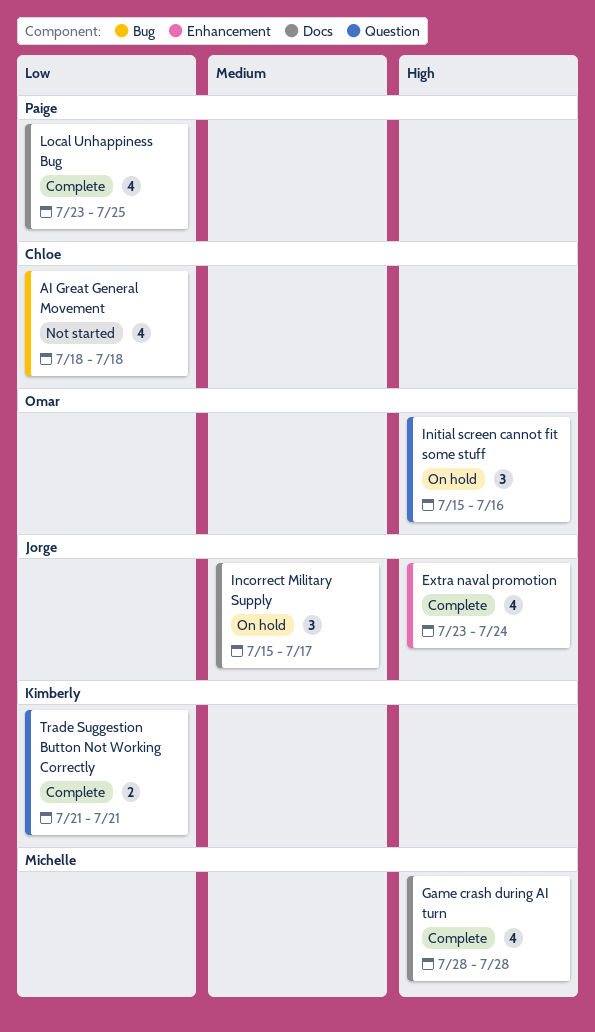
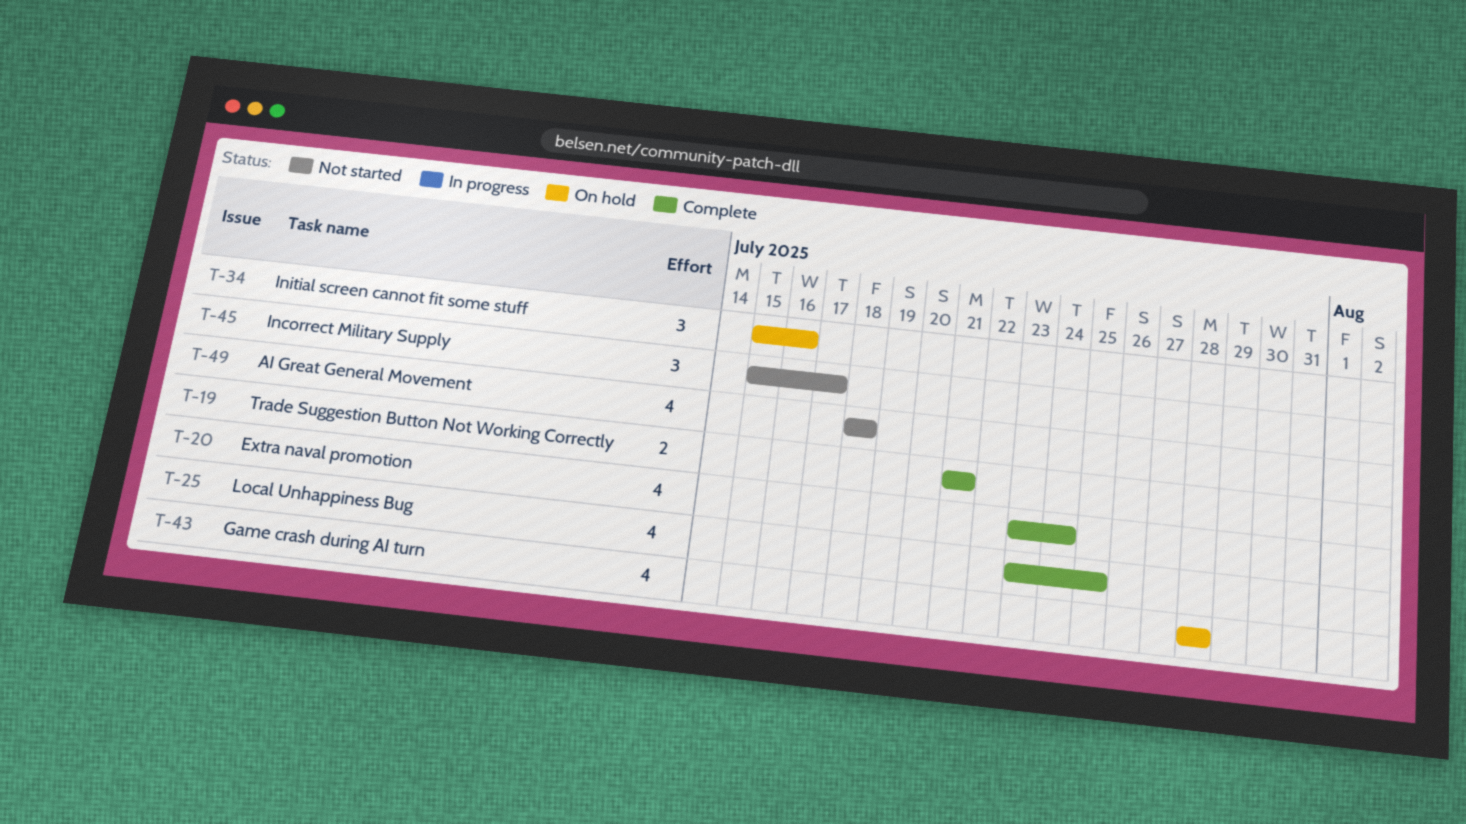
Game crash during AI turn, status: Complete -> On hold
Incorrect Military Supply, status: On hold -> Not started

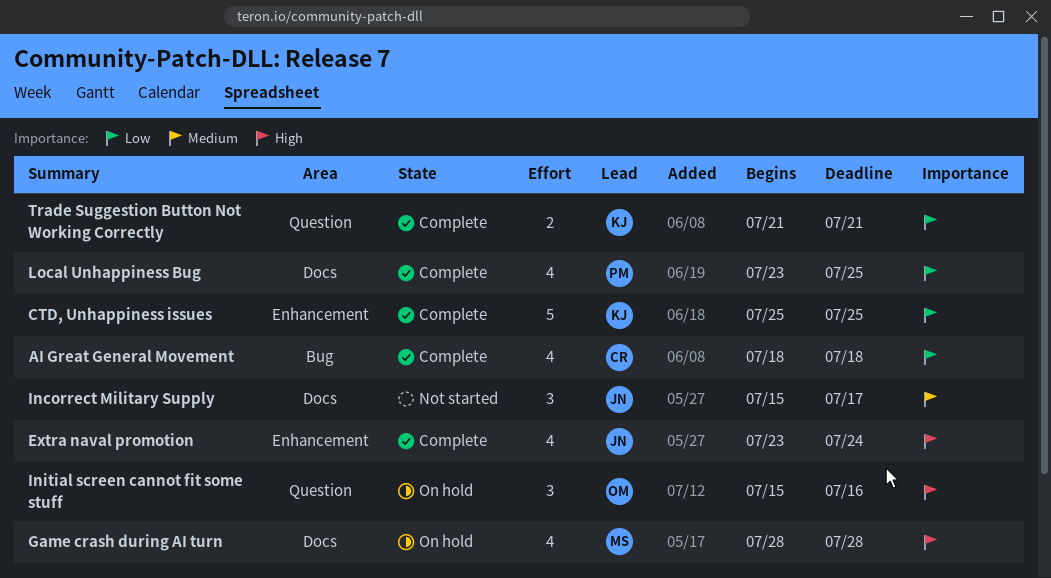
AI Great General Movement, status: Not started -> Complete
CTD, Unhappiness issues: none -> present

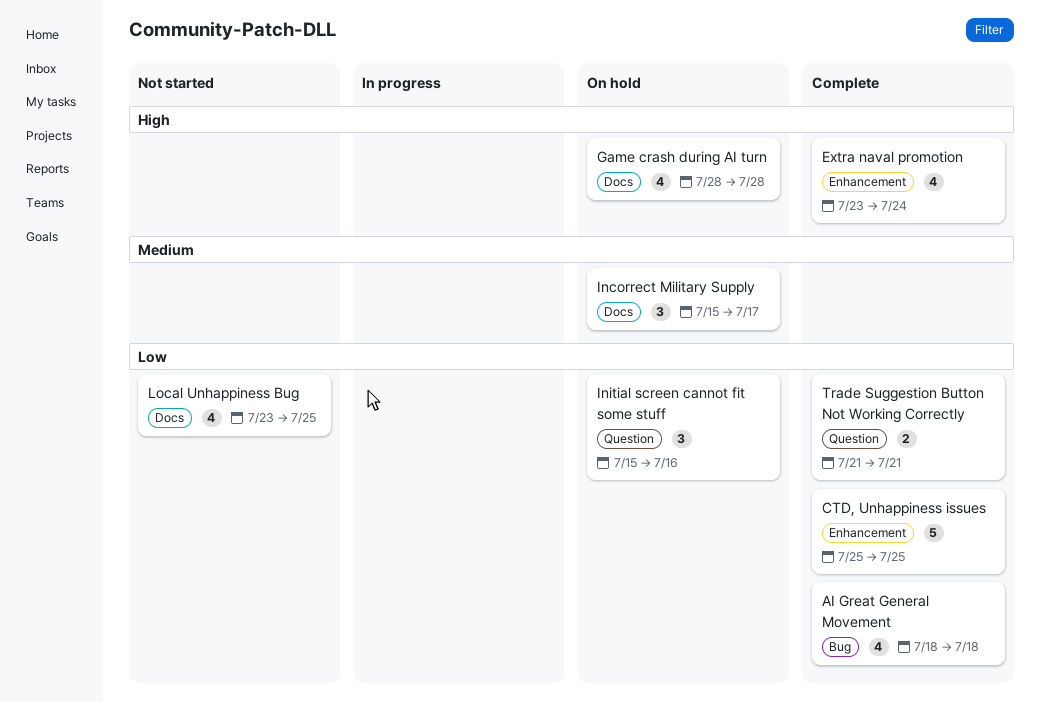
Incorrect Military Supply, status: Not started -> On hold
Initial screen cannot fit some stuff, priority: High -> Low
Local Unhappiness Bug, status: Complete -> Not started

